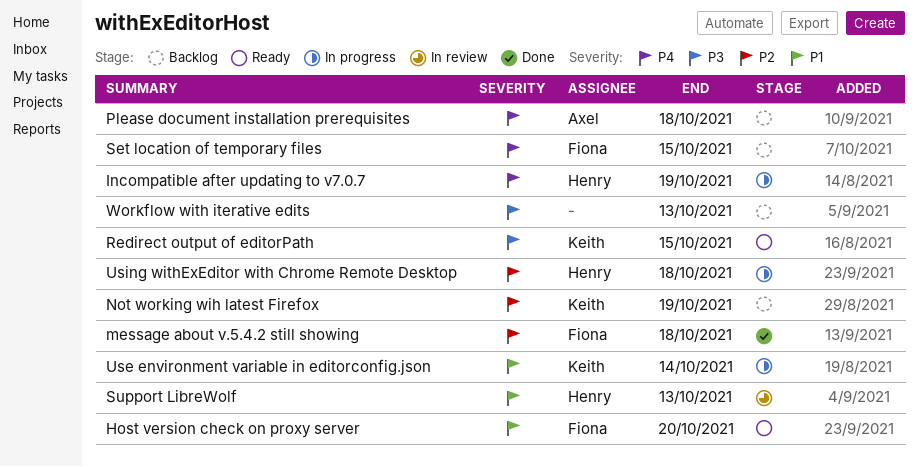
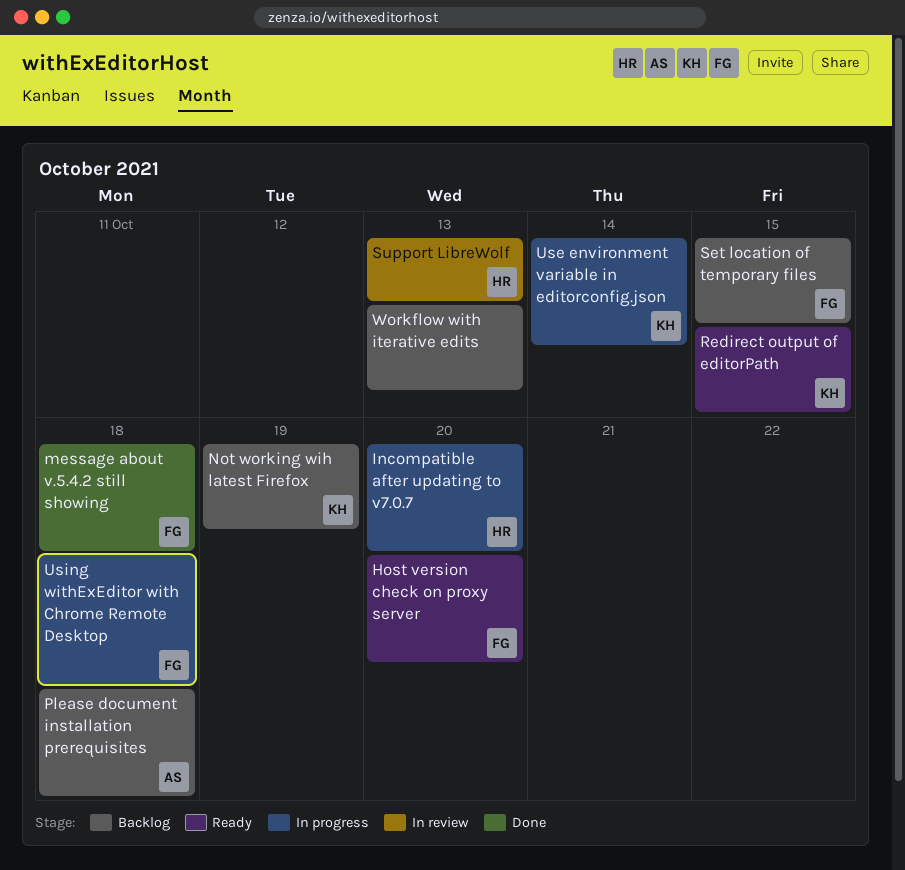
Incompatible after updating to v7.0.7, due: Oct 19 -> Oct 20
Using withExEditor with Chrome Remote Desktop, owner: Henry -> Fiona

